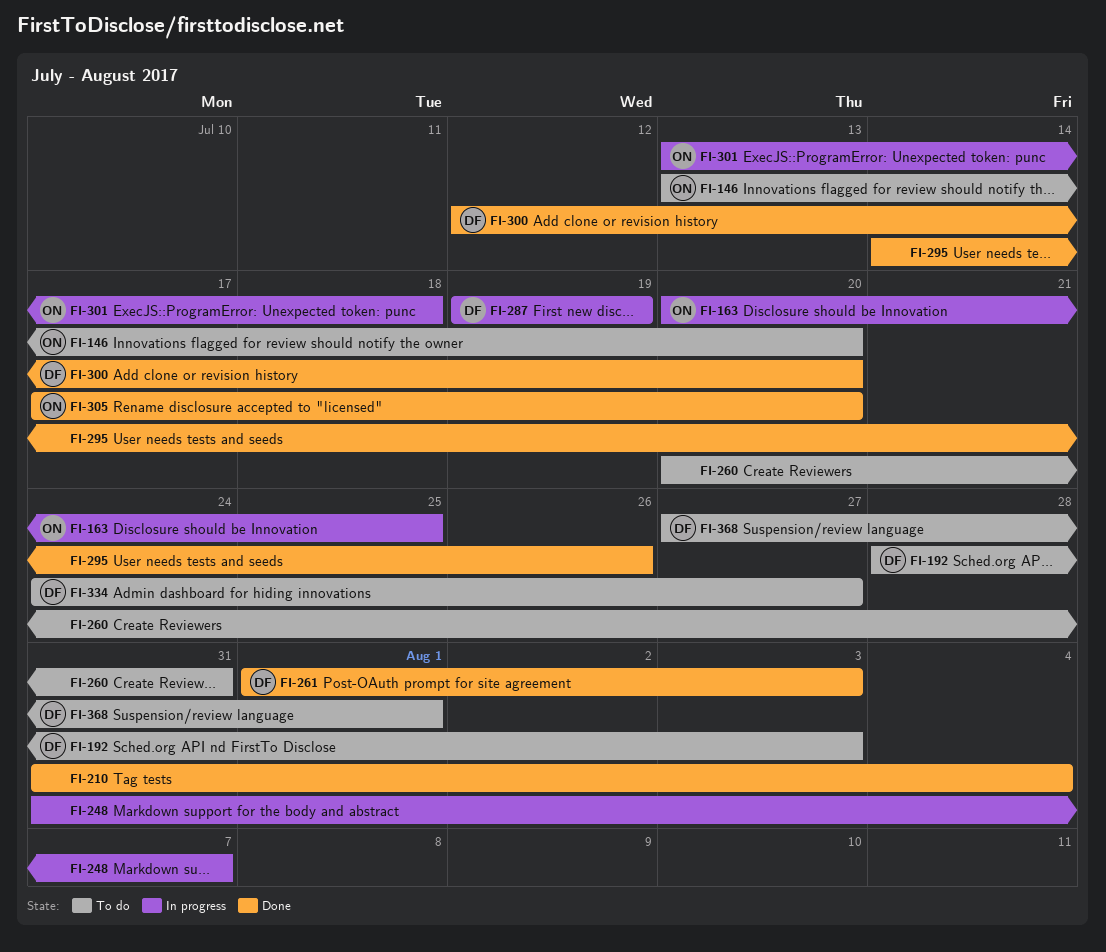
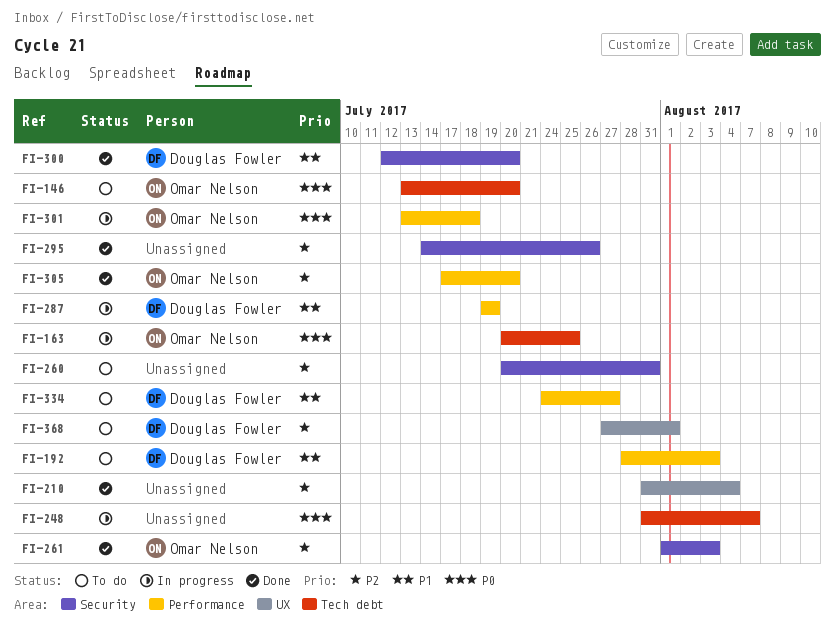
FI-261, owner: Douglas Fowler -> Omar Nelson

